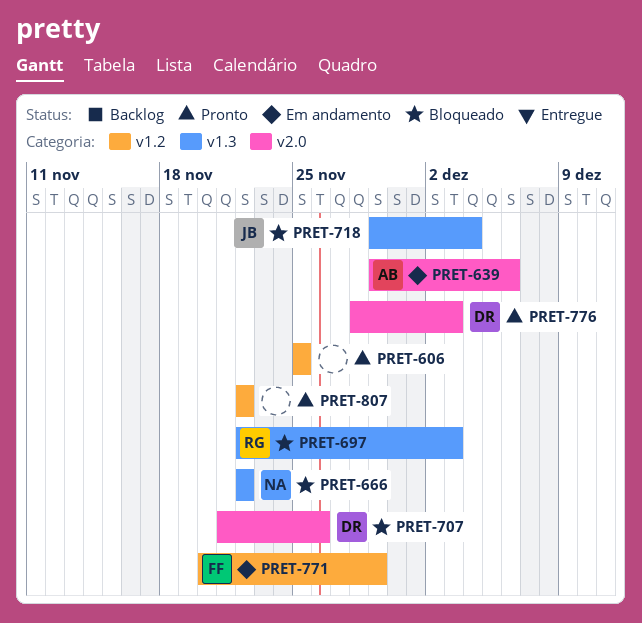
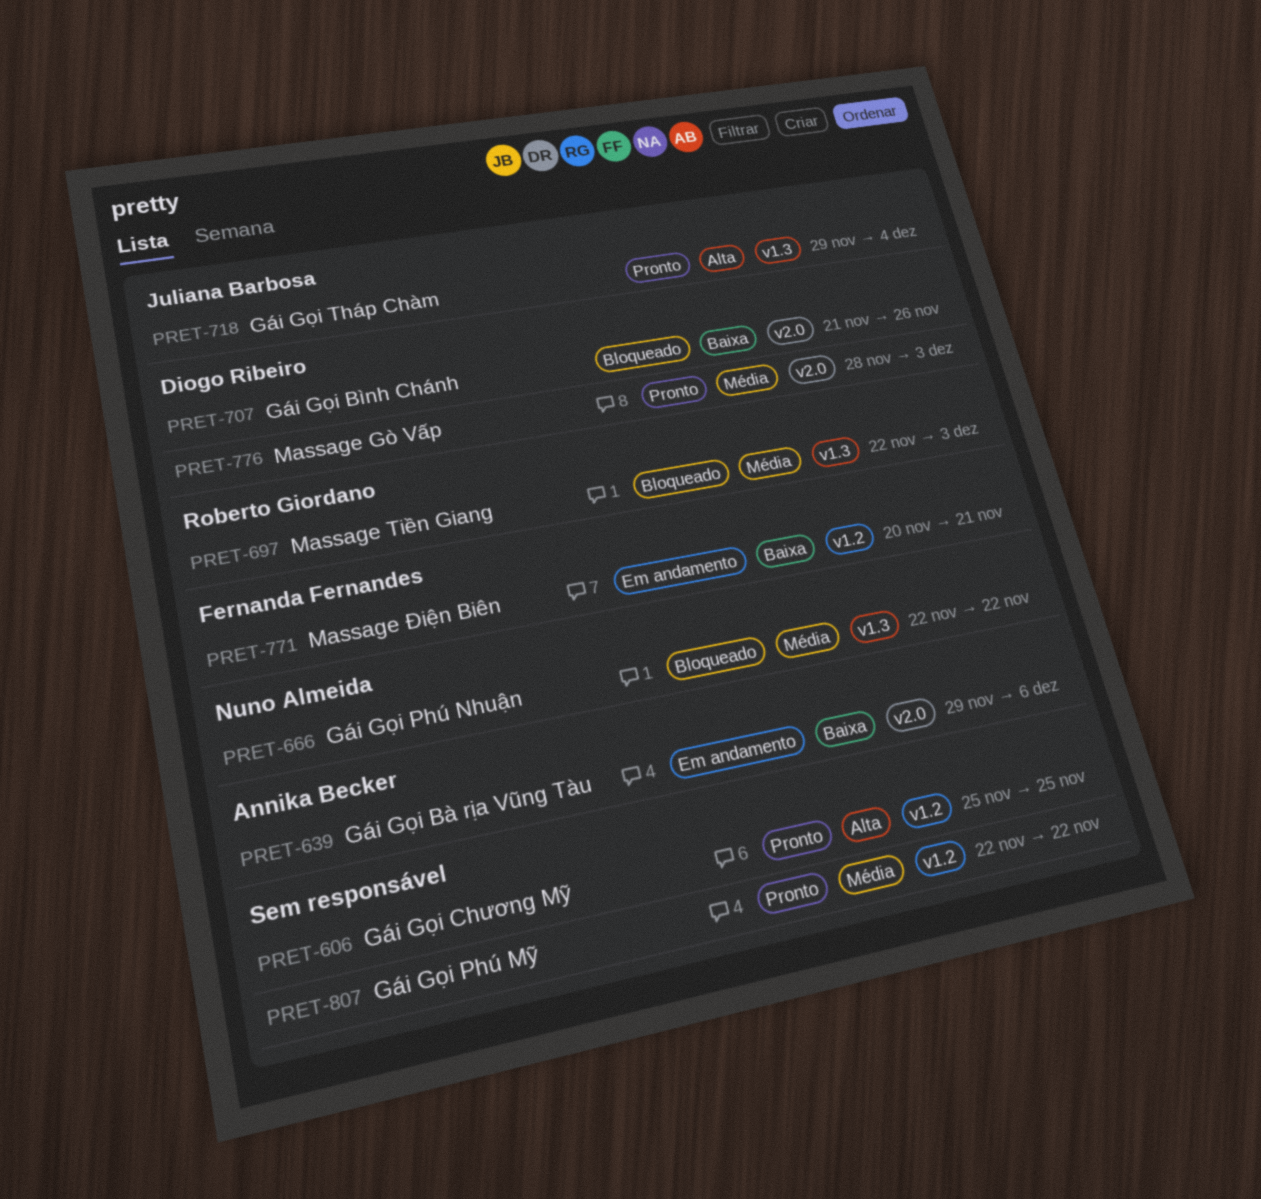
PRET-718, status: Bloqueado -> Pronto
PRET-771, due: Nov 29 -> Nov 21

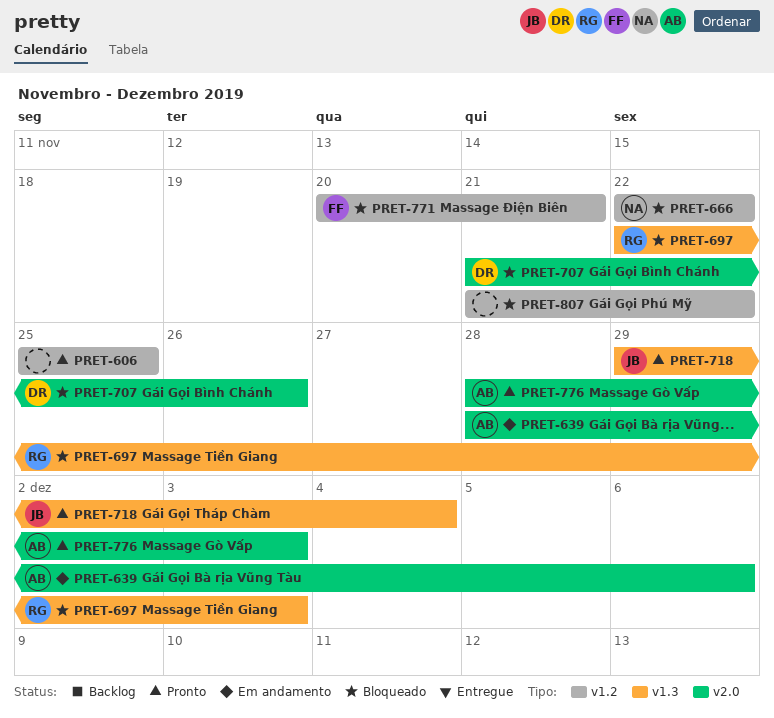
PRET-639, start: Nov 29 -> Nov 28
PRET-666, label: v1.3 -> v1.2
PRET-771, status: Em andamento -> Bloqueado
PRET-776, owner: Diogo Ribeiro -> Annika Becker
PRET-807, status: Pronto -> Bloqueado
PRET-807, start: Nov 22 -> Nov 21

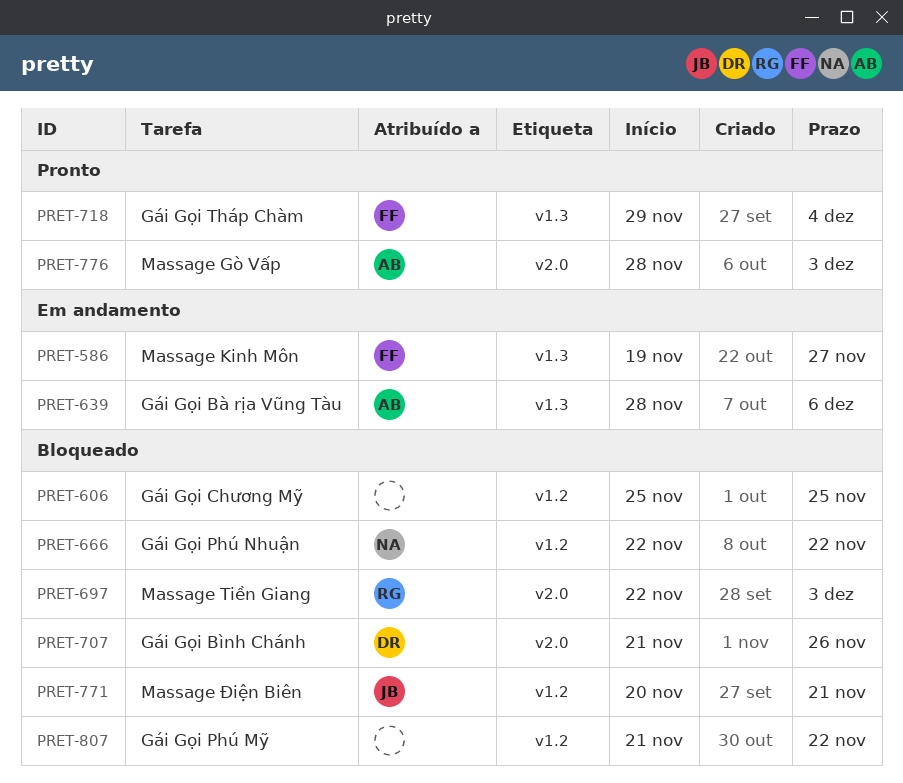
PRET-586: none -> present
PRET-606, status: Pronto -> Bloqueado
PRET-639, label: v2.0 -> v1.3
PRET-697, label: v1.3 -> v2.0
PRET-718, owner: JB -> FF
PRET-771, owner: FF -> JB

